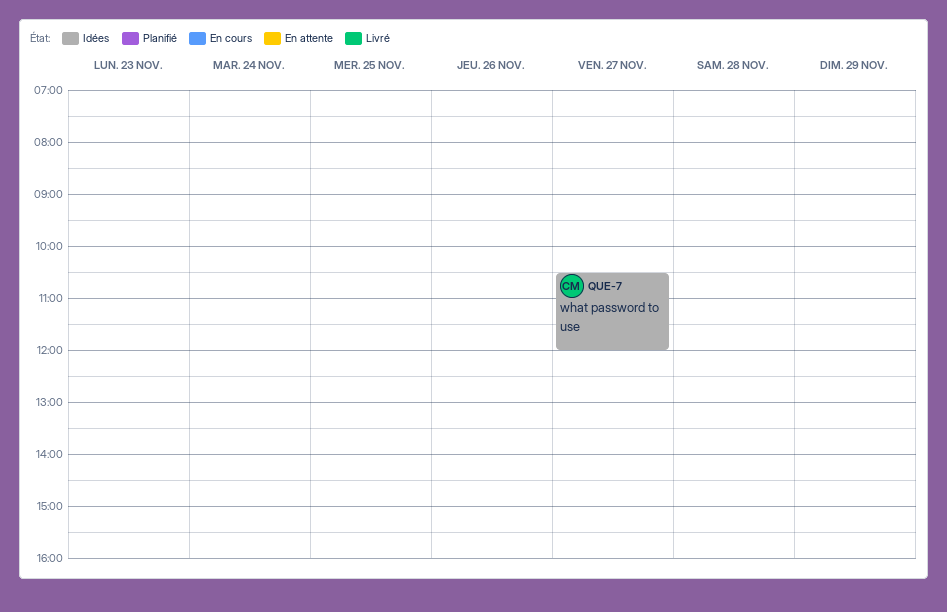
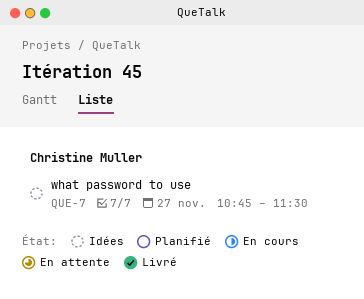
QUE-7, begins: 10:30 -> 10:45
QUE-7, ends: 12:00 -> 11:30

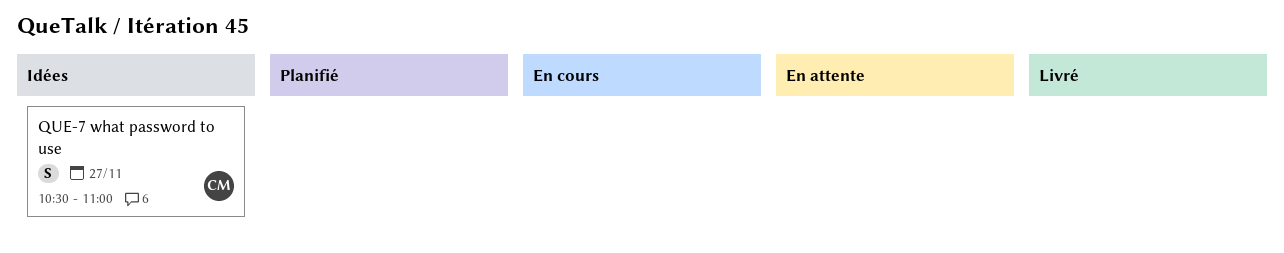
QUE-7, begins: 10:45 -> 10:30
QUE-7, ends: 11:30 -> 11:00

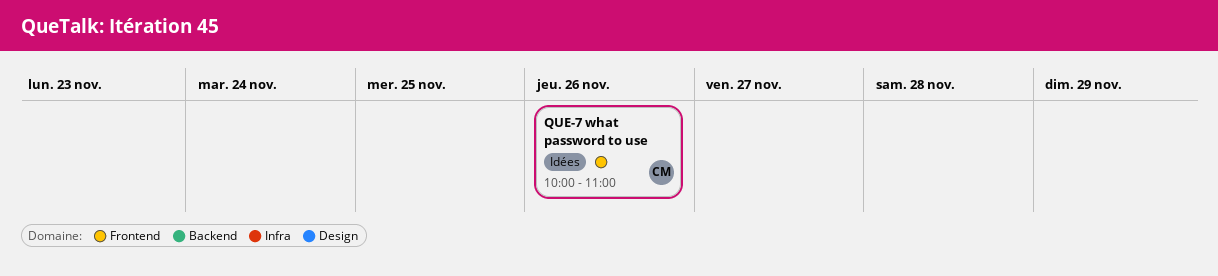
QUE-7, day: Nov 27 -> Nov 26
QUE-7, begins: 10:30 -> 10:00

